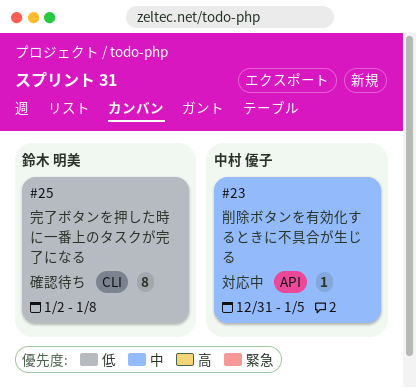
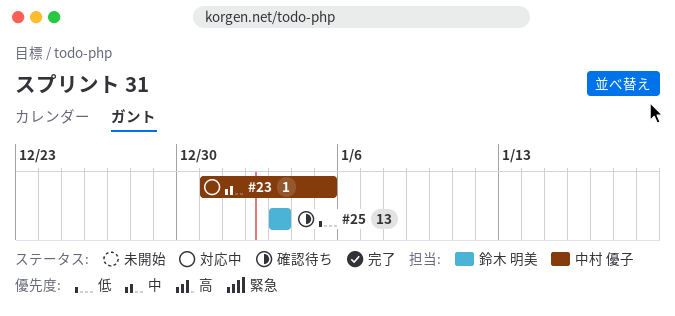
#25, estimate: 8 -> 13
#25, start: Jan 2 -> Jan 3
#25, due: Jan 8 -> Jan 3

